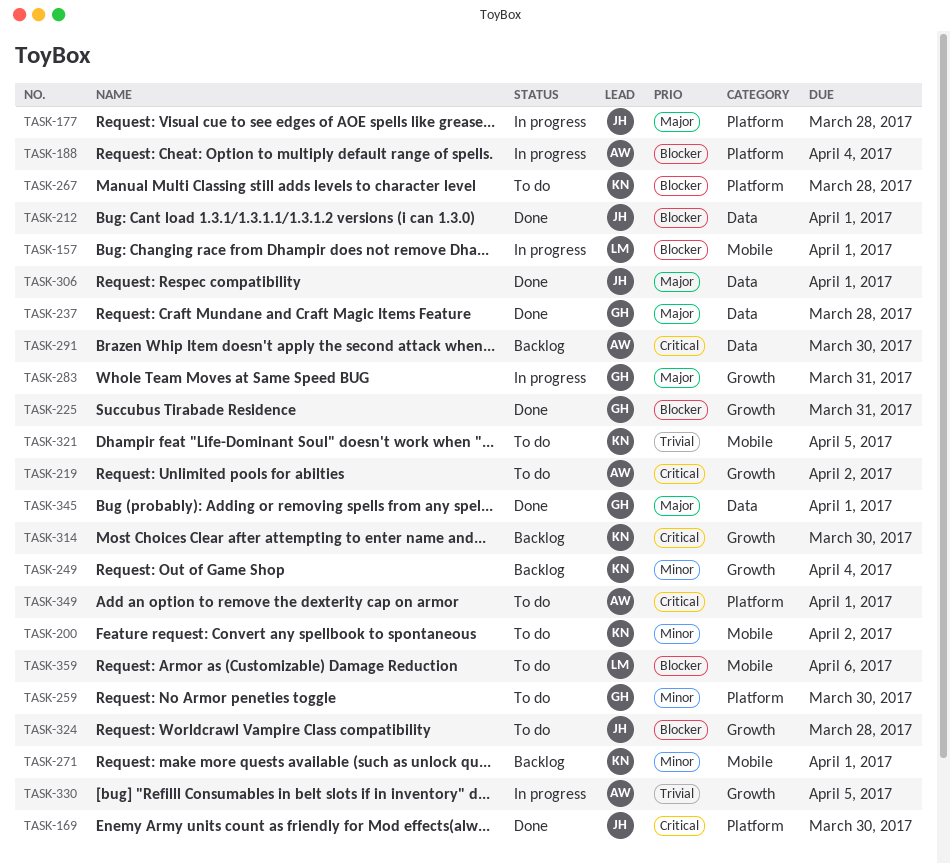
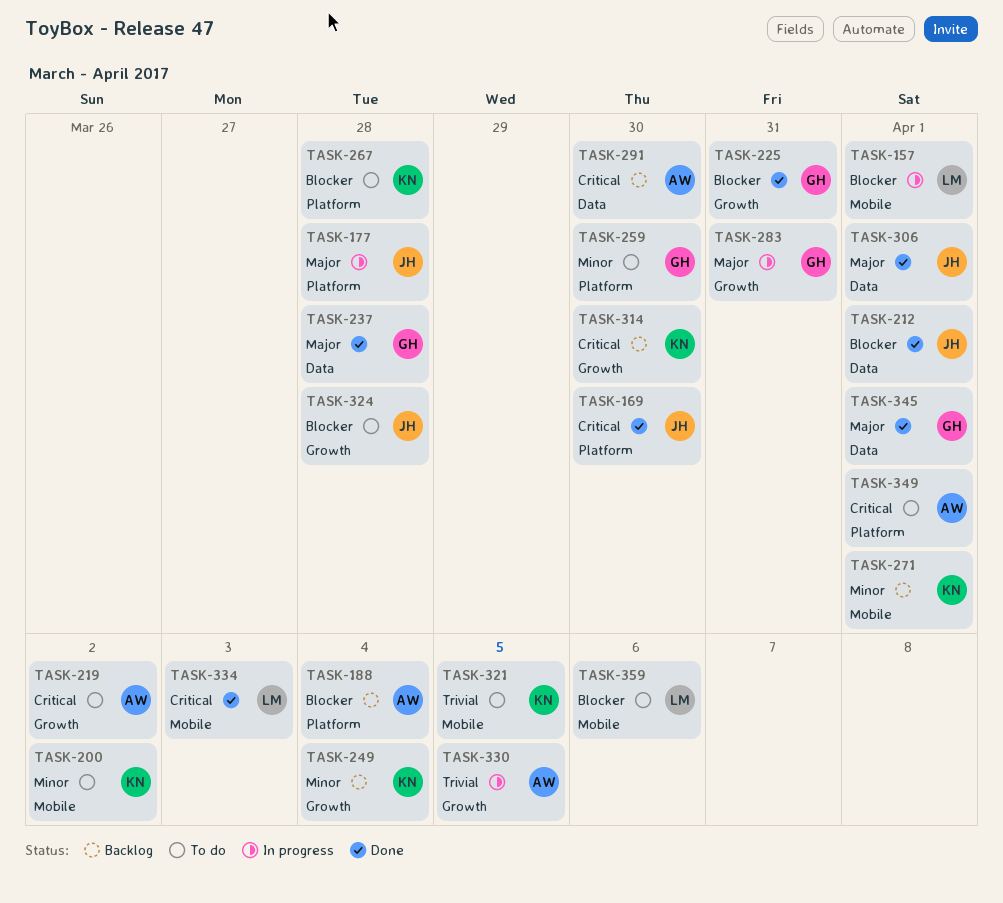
TASK-188, status: In progress -> Backlog
TASK-334: none -> present

